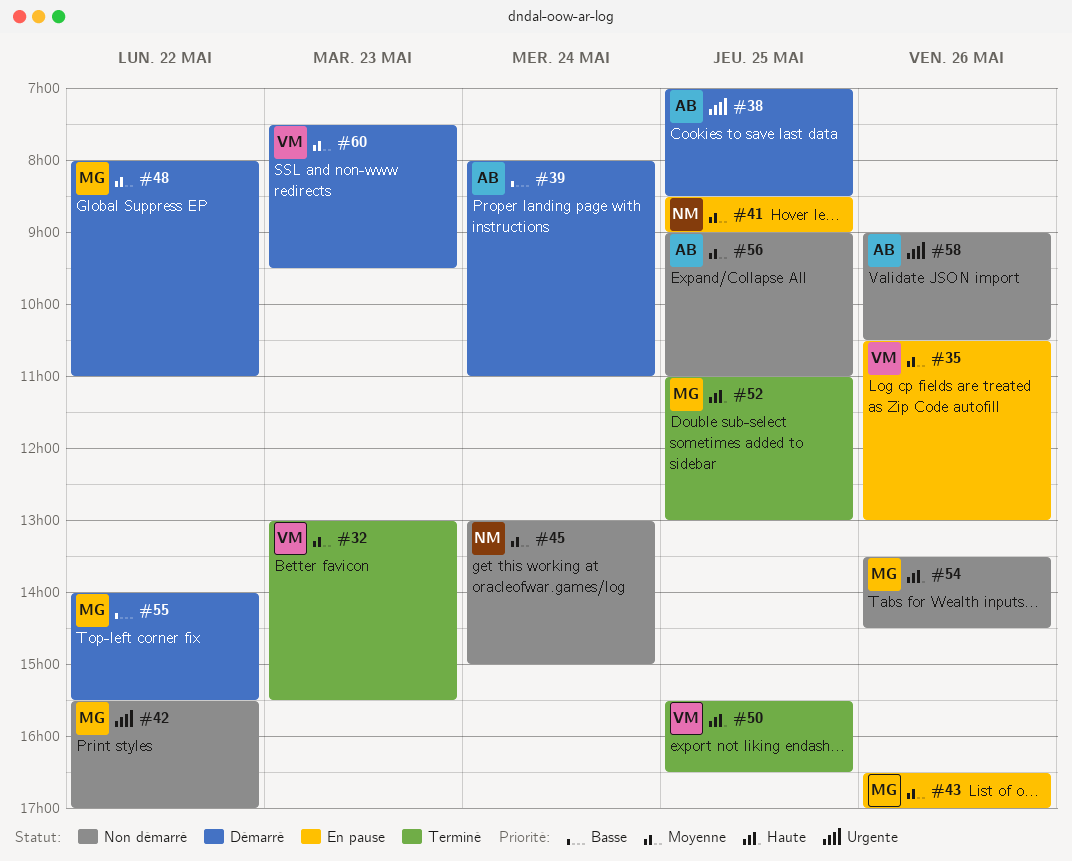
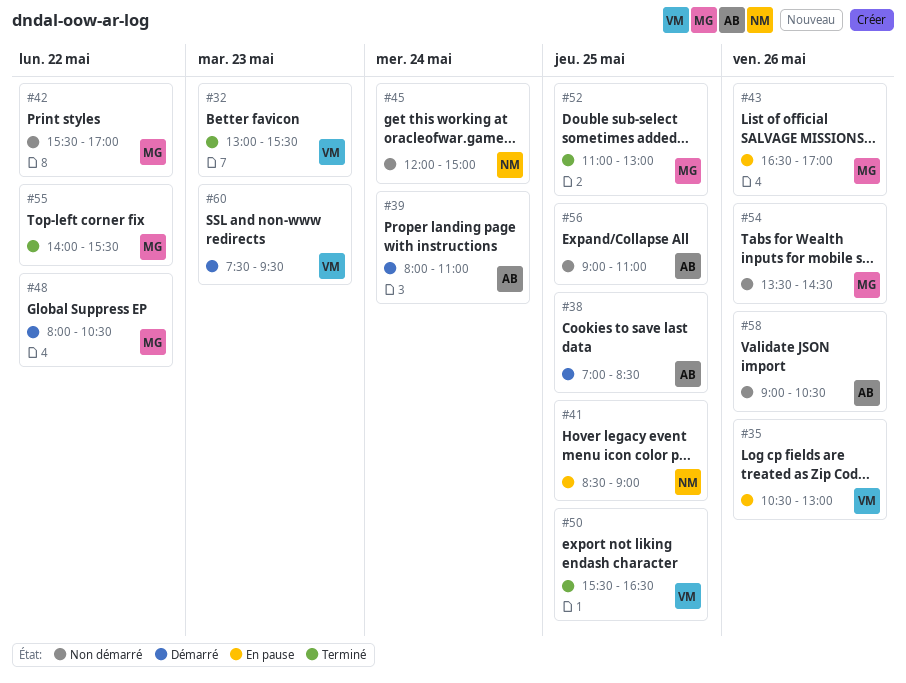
#45, begins: 13:00 -> 12:00
#48, ends: 11:00 -> 10:30
#55, status: Démarré -> Terminé

